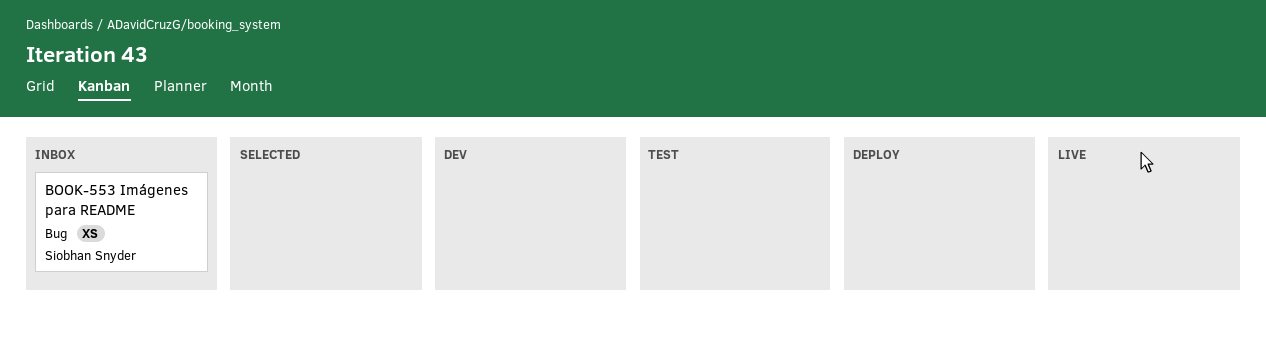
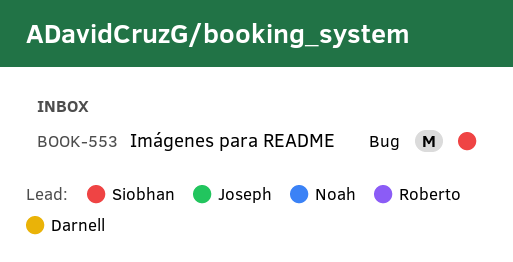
BOOK-553, estimate: XS -> M

